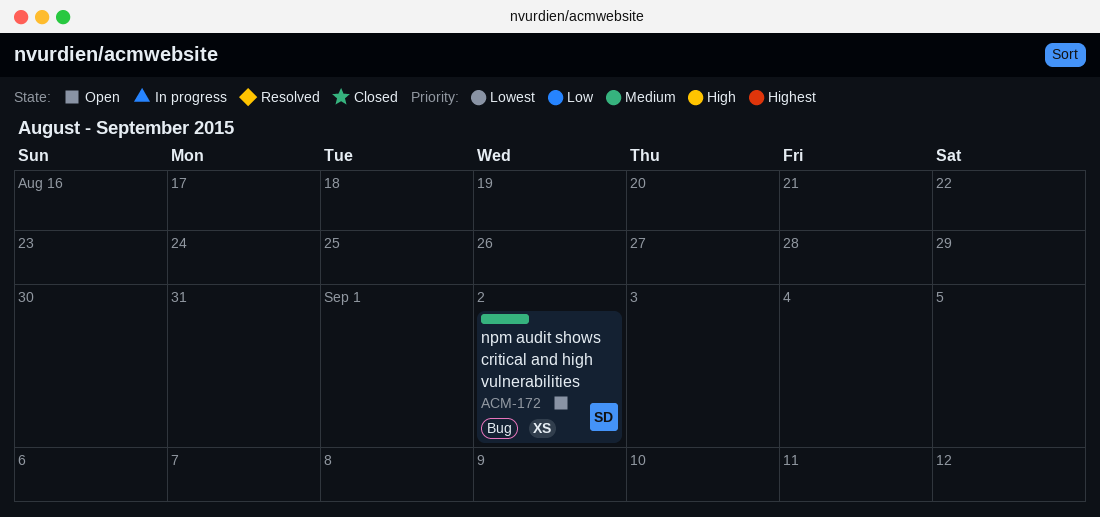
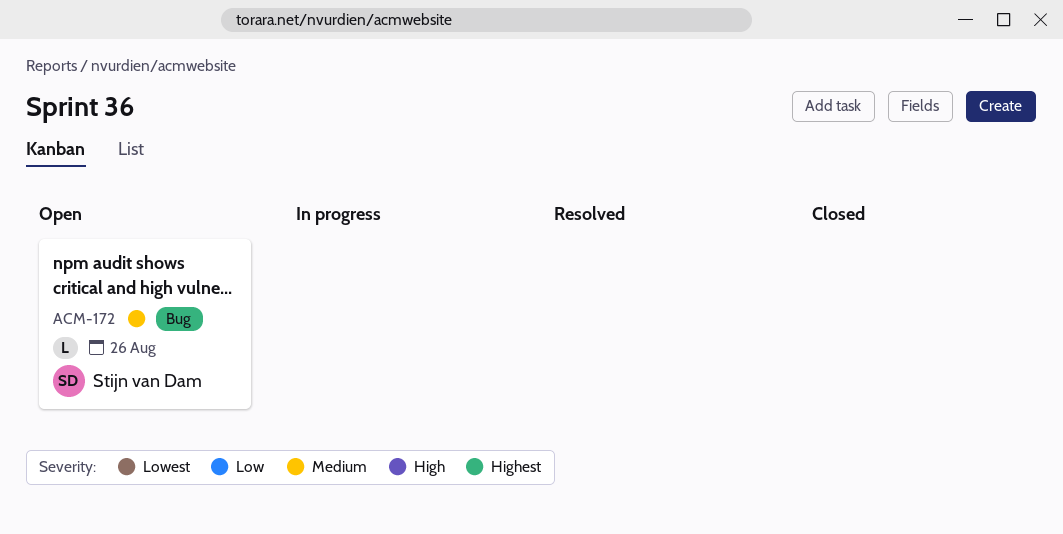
ACM-172, estimate: XS -> L
ACM-172, due: Sep 2 -> Aug 26

